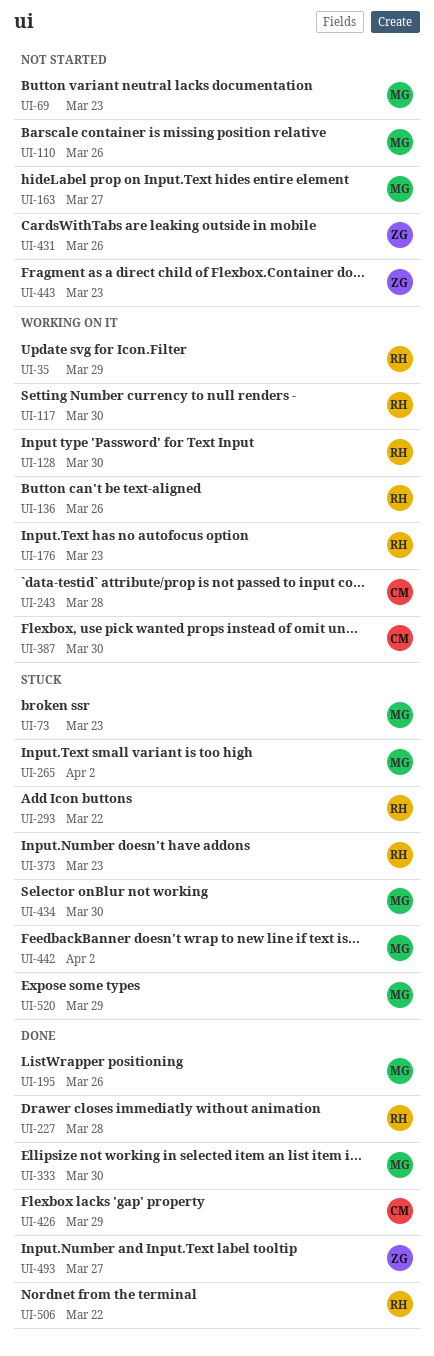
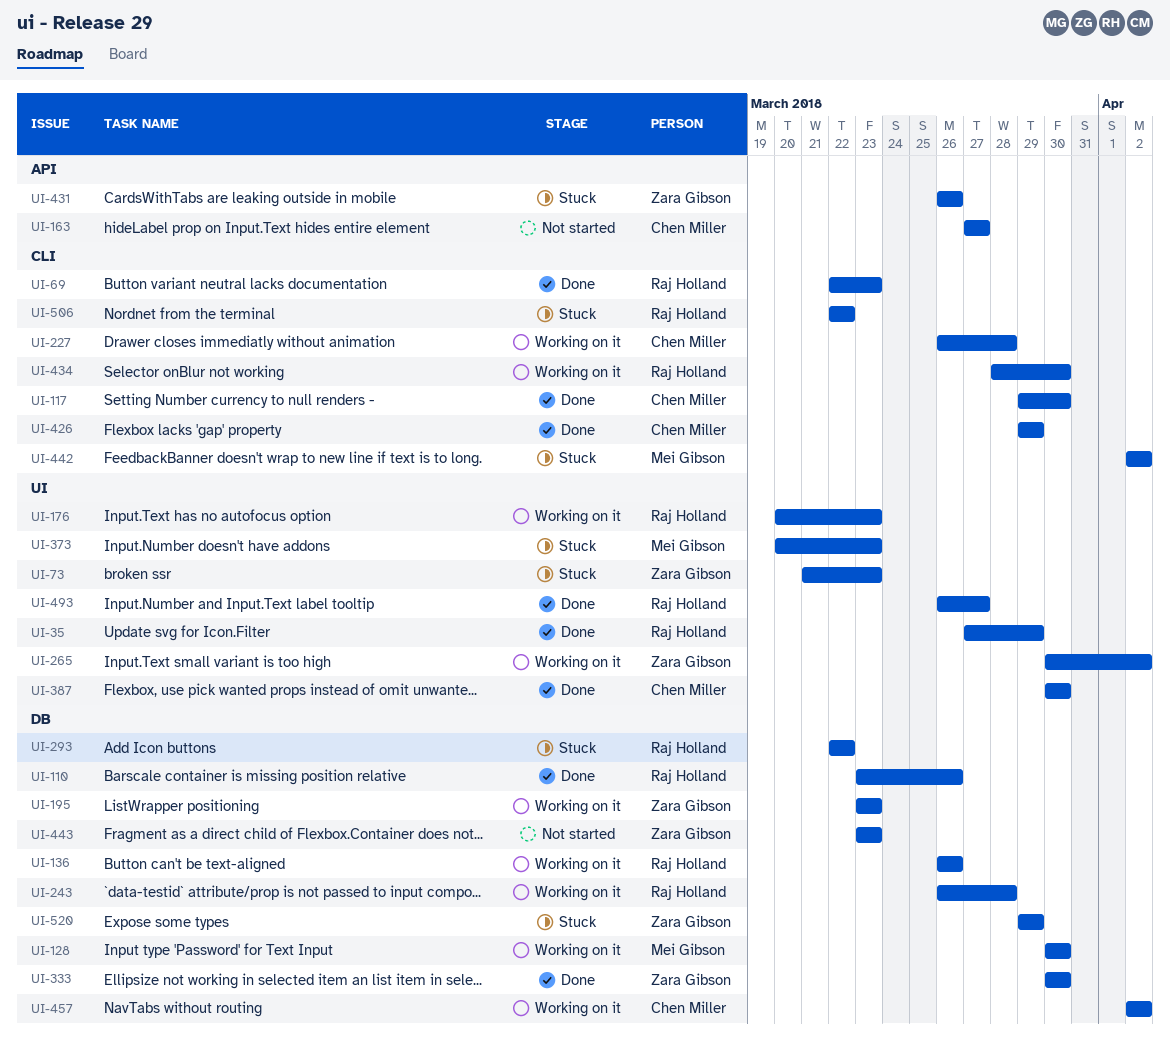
UI-35, status: Working on it -> Done
UI-69, status: Not started -> Done
UI-69, owner: Mei Gibson -> Raj Holland
UI-73, owner: Mei Gibson -> Zara Gibson
UI-110, status: Not started -> Done
UI-110, owner: Mei Gibson -> Raj Holland
UI-117, status: Working on it -> Done
UI-117, owner: Raj Holland -> Chen Miller
UI-128, owner: Raj Holland -> Mei Gibson
UI-163, owner: Mei Gibson -> Chen Miller
UI-195, status: Done -> Working on it
UI-195, owner: Mei Gibson -> Zara Gibson
UI-195, due: Mar 26 -> Mar 23
UI-227, status: Done -> Working on it
UI-227, owner: Raj Holland -> Chen Miller
UI-243, owner: Chen Miller -> Raj Holland
UI-265, status: Stuck -> Working on it
UI-265, owner: Mei Gibson -> Zara Gibson
UI-333, owner: Mei Gibson -> Zara Gibson
UI-373, owner: Raj Holland -> Mei Gibson
UI-387, status: Working on it -> Done
UI-431, status: Not started -> Stuck
UI-434, status: Stuck -> Working on it
UI-434, owner: Mei Gibson -> Raj Holland
UI-457: none -> present
UI-493, owner: Zara Gibson -> Raj Holland
UI-506, status: Done -> Stuck
UI-520, owner: Mei Gibson -> Zara Gibson

